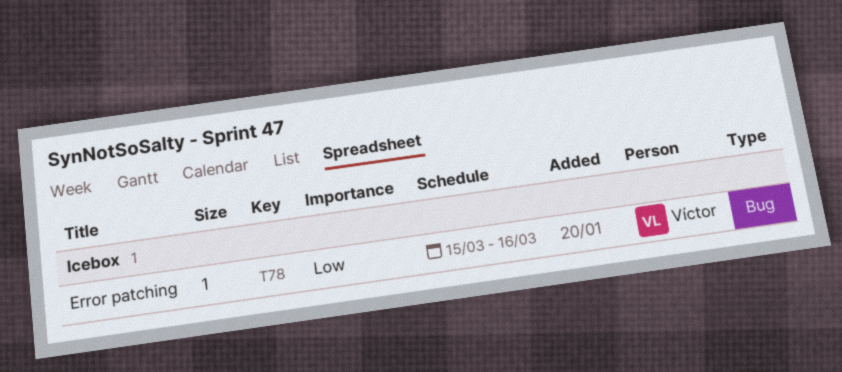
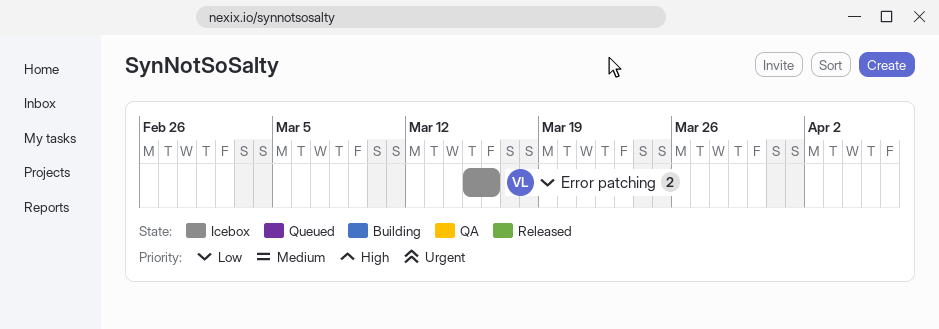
Error patching, estimate: 1 -> 2

